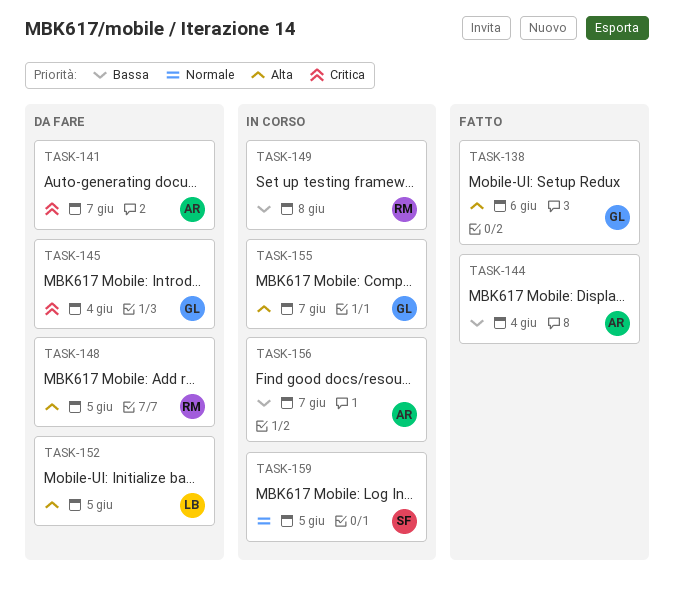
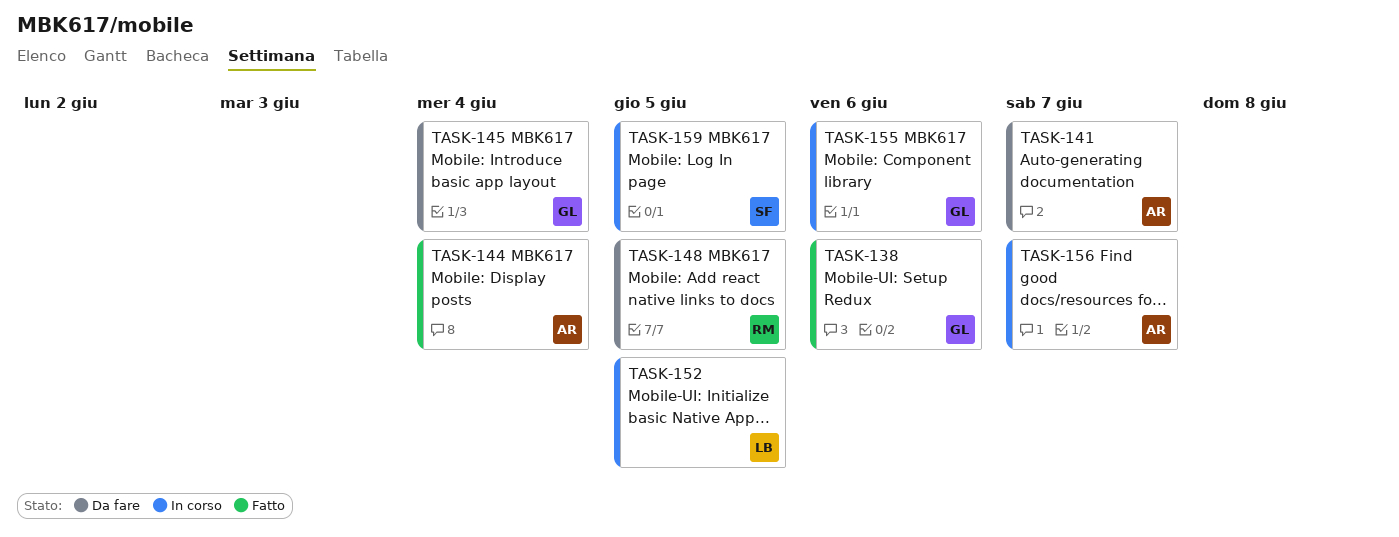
TASK-149: present -> none
TASK-152, status: Da fare -> In corso
TASK-155, due: Jun 7 -> Jun 6

